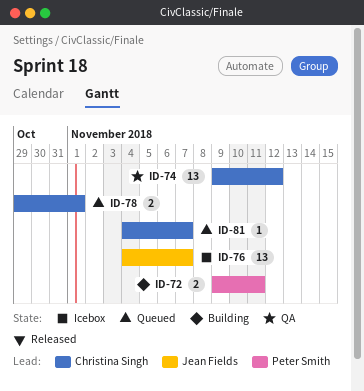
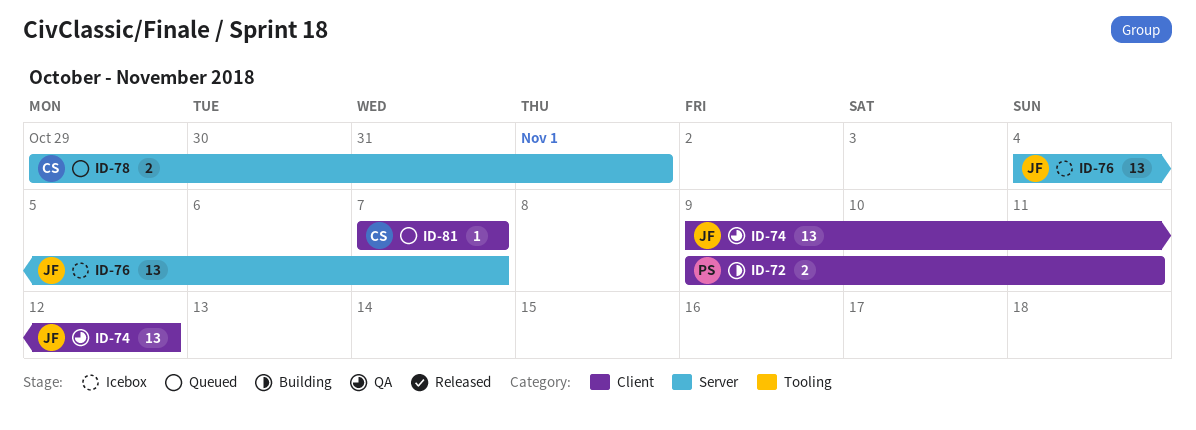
ID-74, owner: Christina Singh -> Jean Fields
ID-81, start: Nov 4 -> Nov 7

